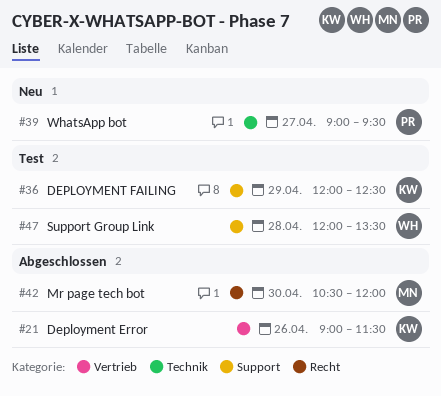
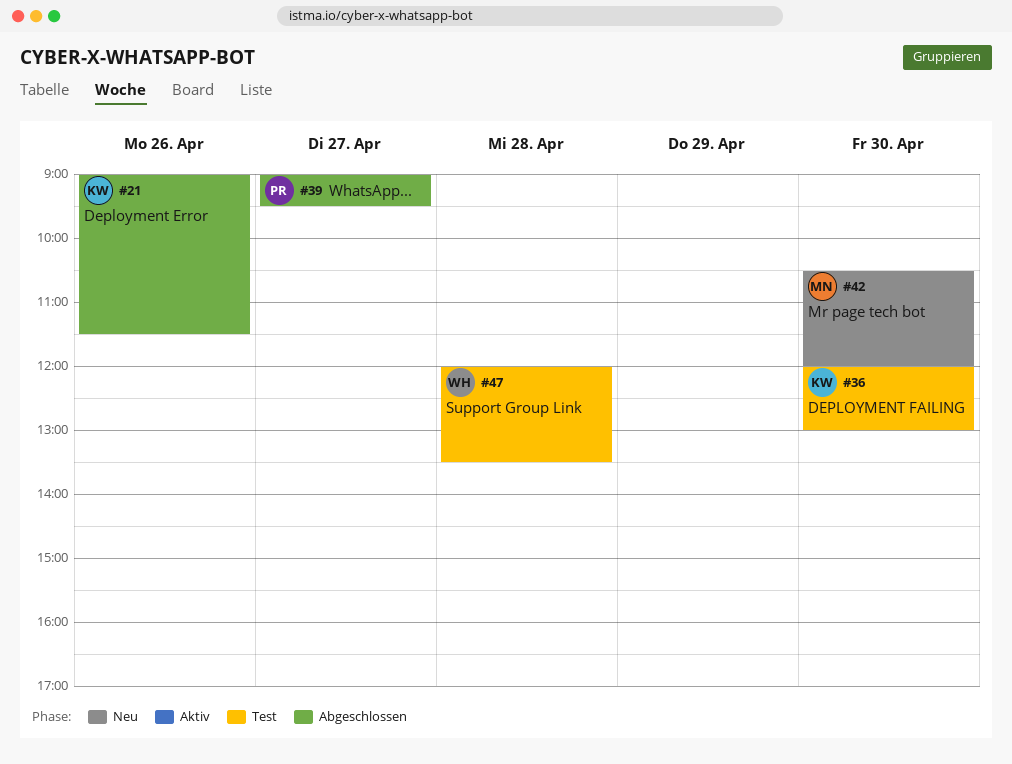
#36, day: Apr 29 -> Apr 30
#36, ends: 12:30 -> 13:00
#39, status: Neu -> Abgeschlossen
#42, status: Abgeschlossen -> Neu

